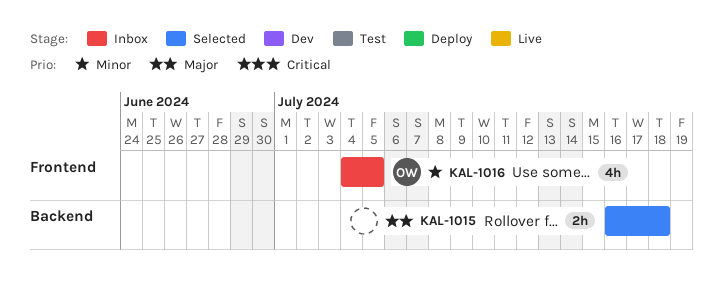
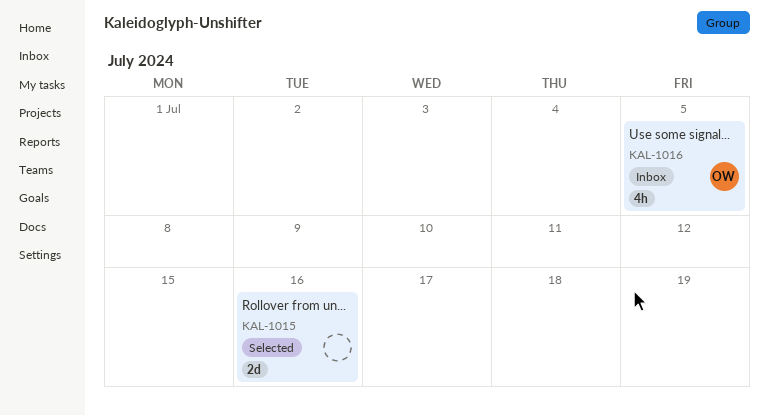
KAL-1015, estimate: 2h -> 2d
KAL-1015, due: Jul 18 -> Jul 16

